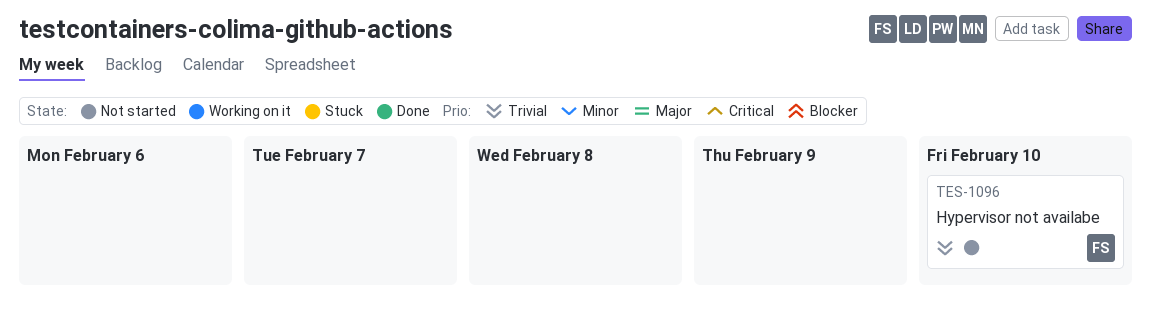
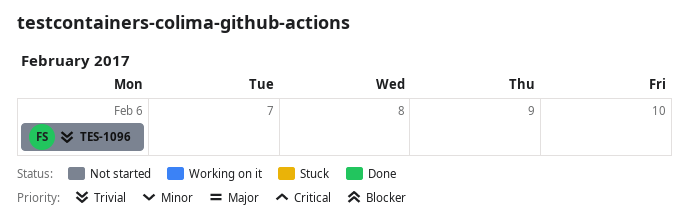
TES-1096, due: Feb 10 -> Feb 6

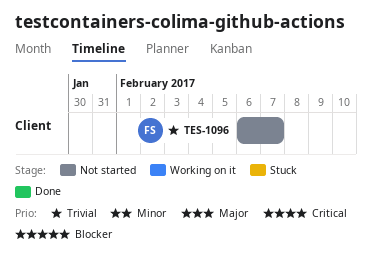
TES-1096, due: Feb 6 -> Feb 7

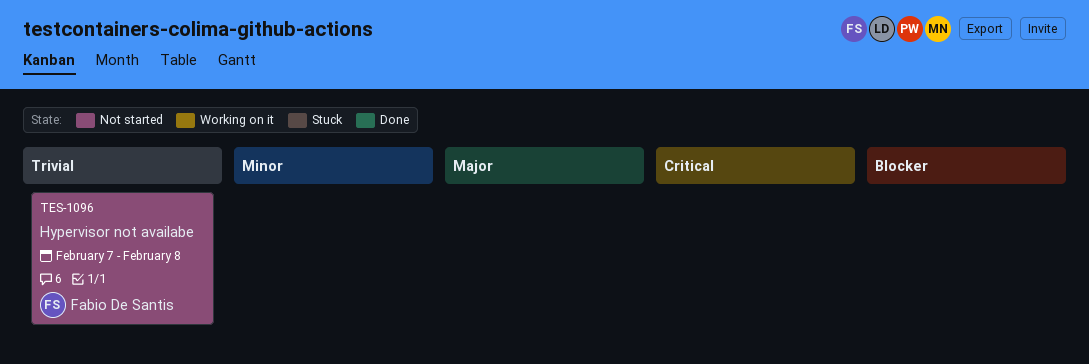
TES-1096, start: Feb 6 -> Feb 7
TES-1096, due: Feb 7 -> Feb 8

